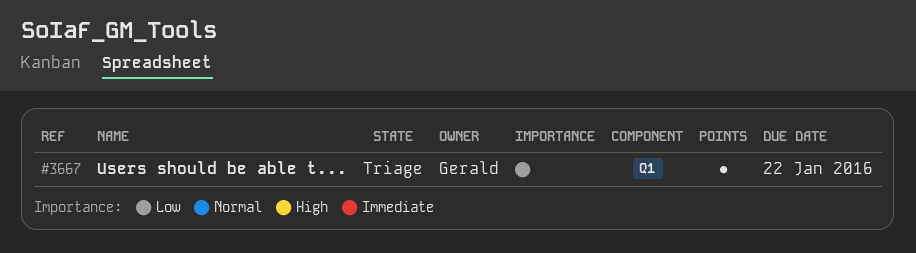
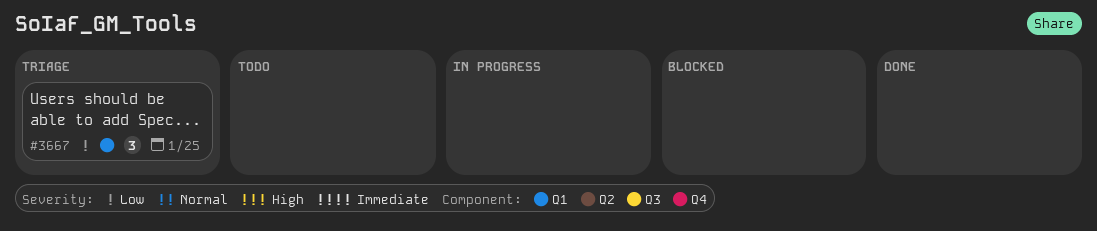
#3667, estimate: 1 -> 3
#3667, due: Jan 22 -> Jan 25

